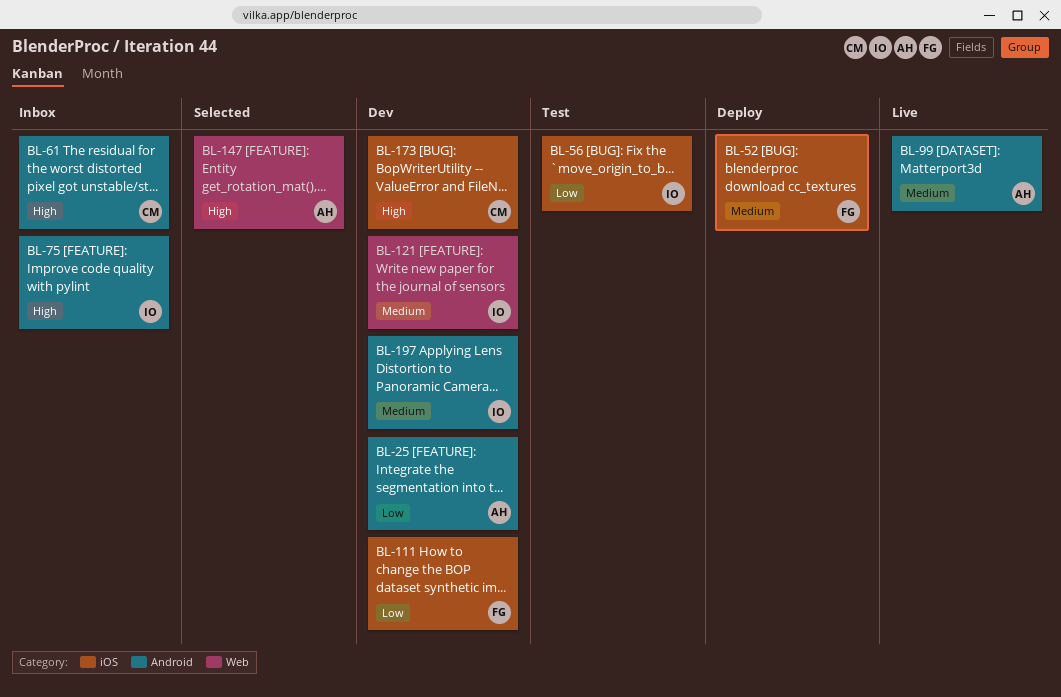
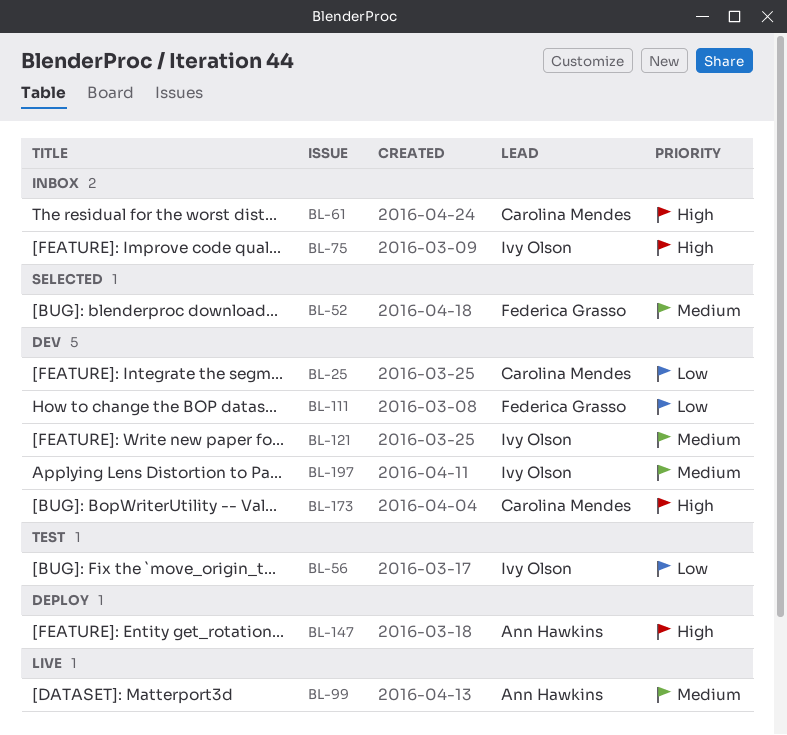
BL-25, owner: Ann Hawkins -> Carolina Mendes
BL-52, status: Deploy -> Selected
BL-147, status: Selected -> Deploy

